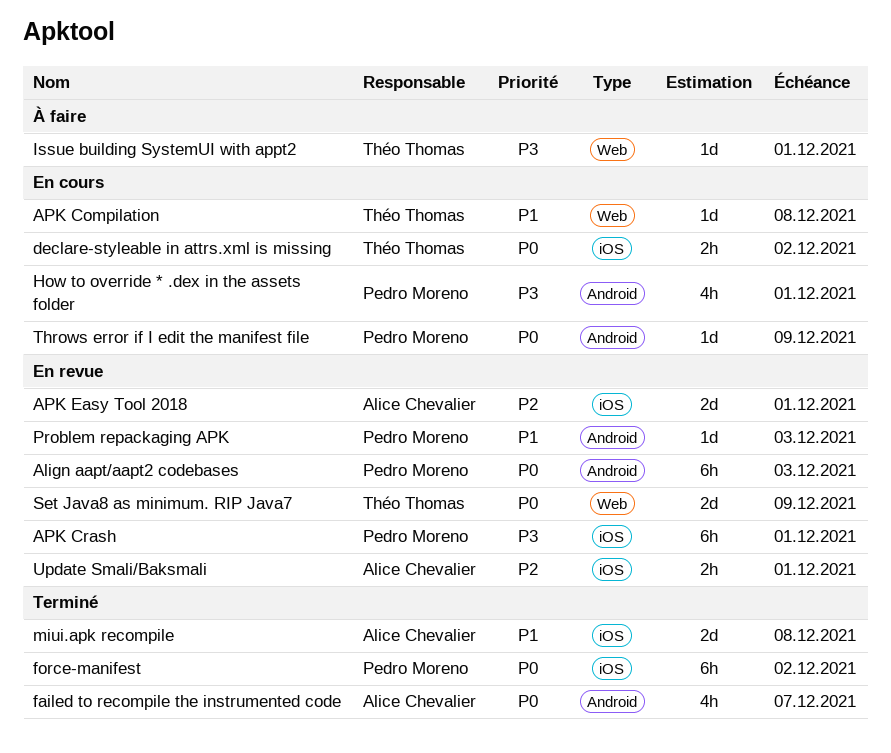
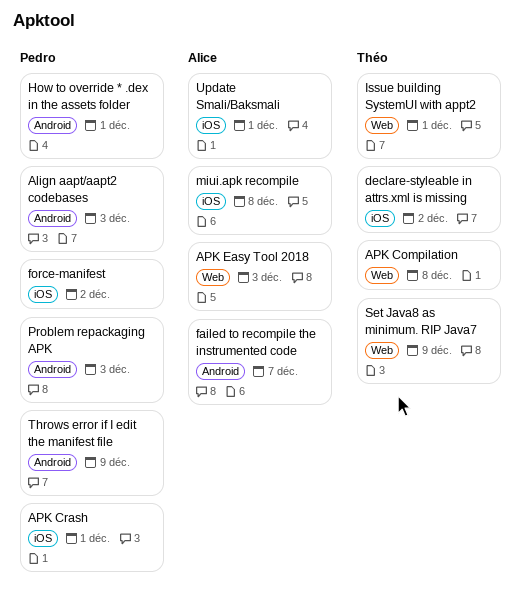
APK Easy Tool 2018, label: iOS -> Web
APK Easy Tool 2018, due: Dec 1 -> Dec 3

